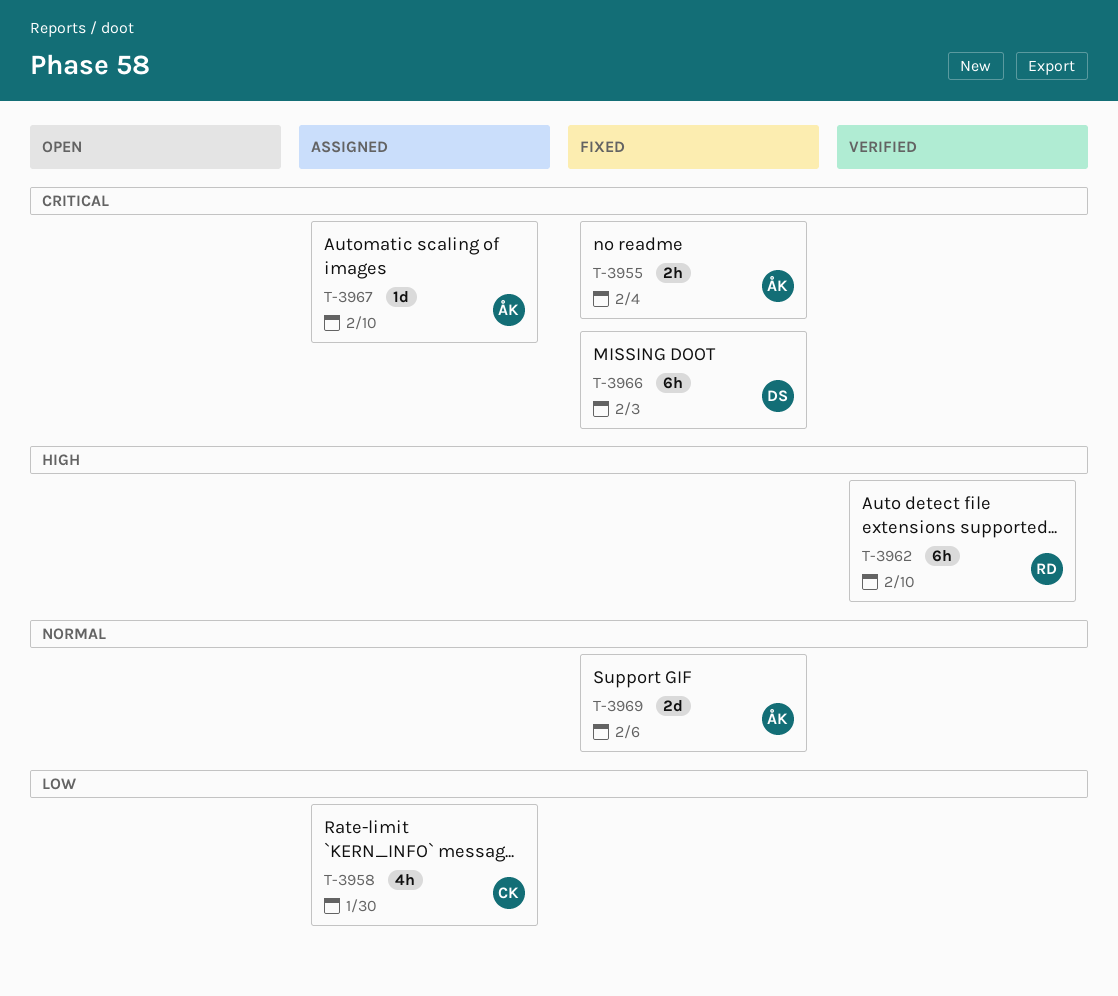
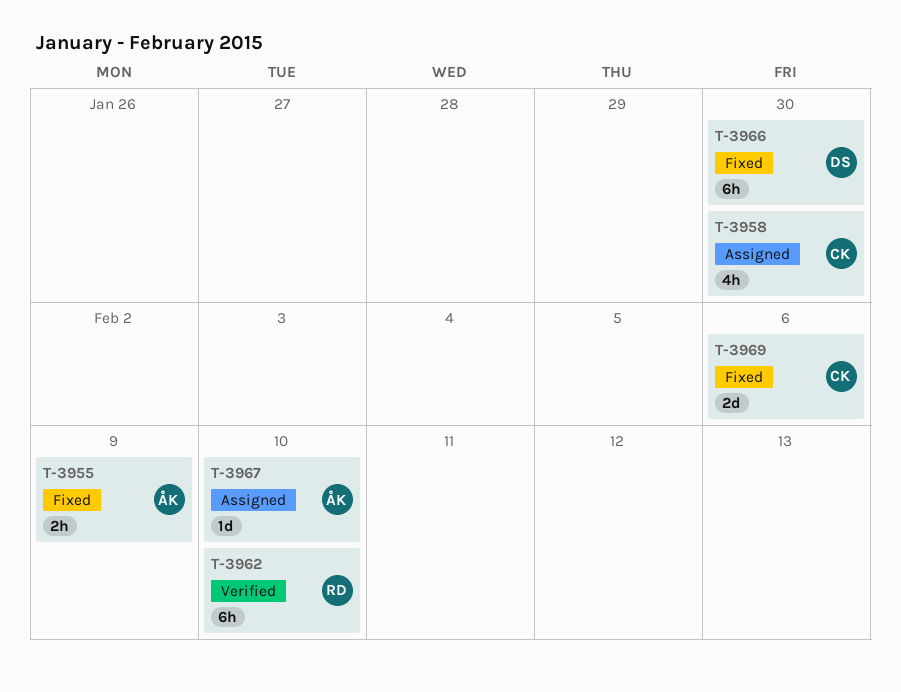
T-3955, due: Feb 4 -> Feb 9
T-3966, due: Feb 3 -> Jan 30
T-3969, owner: ÅK -> CK

